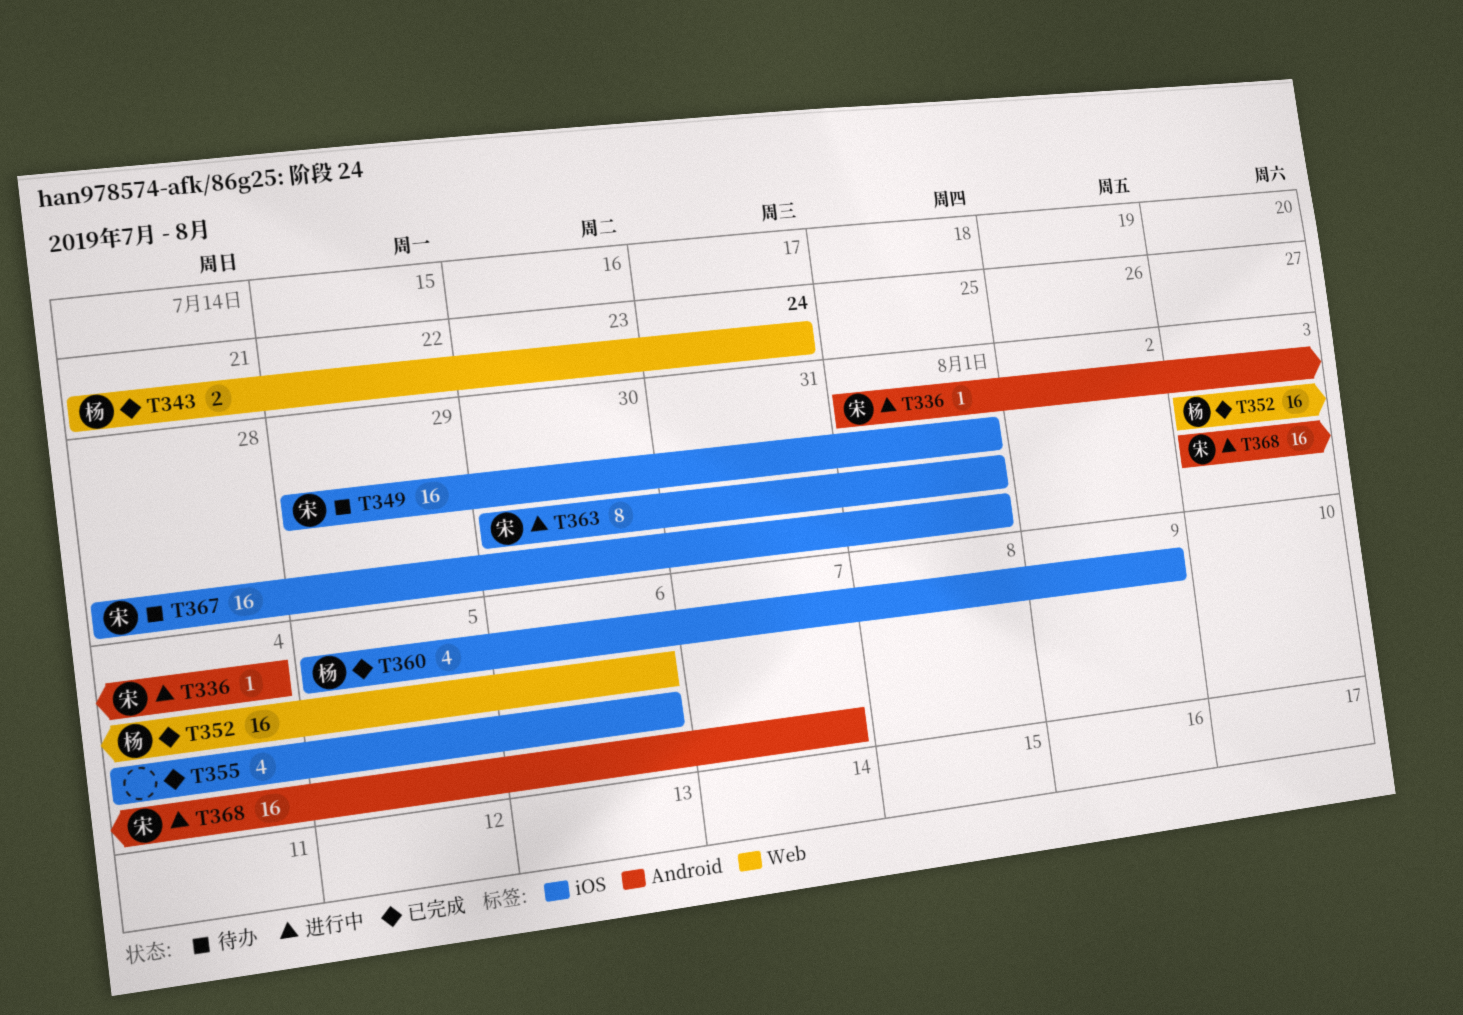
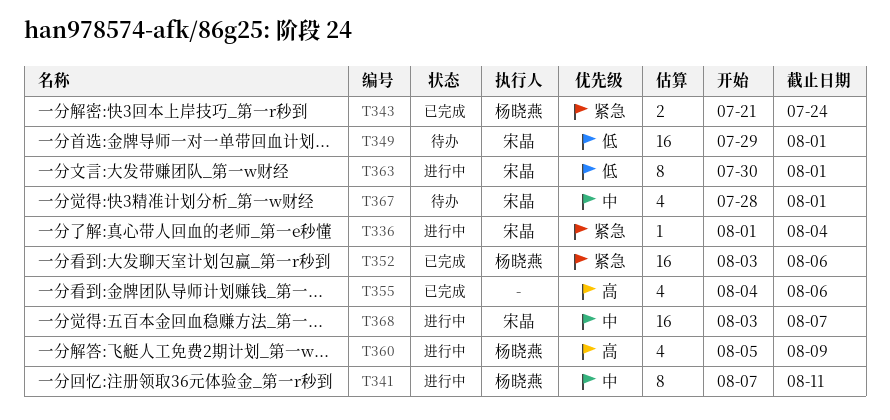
T341: none -> present
T360, status: 已完成 -> 进行中
T367, estimate: 16 -> 4

